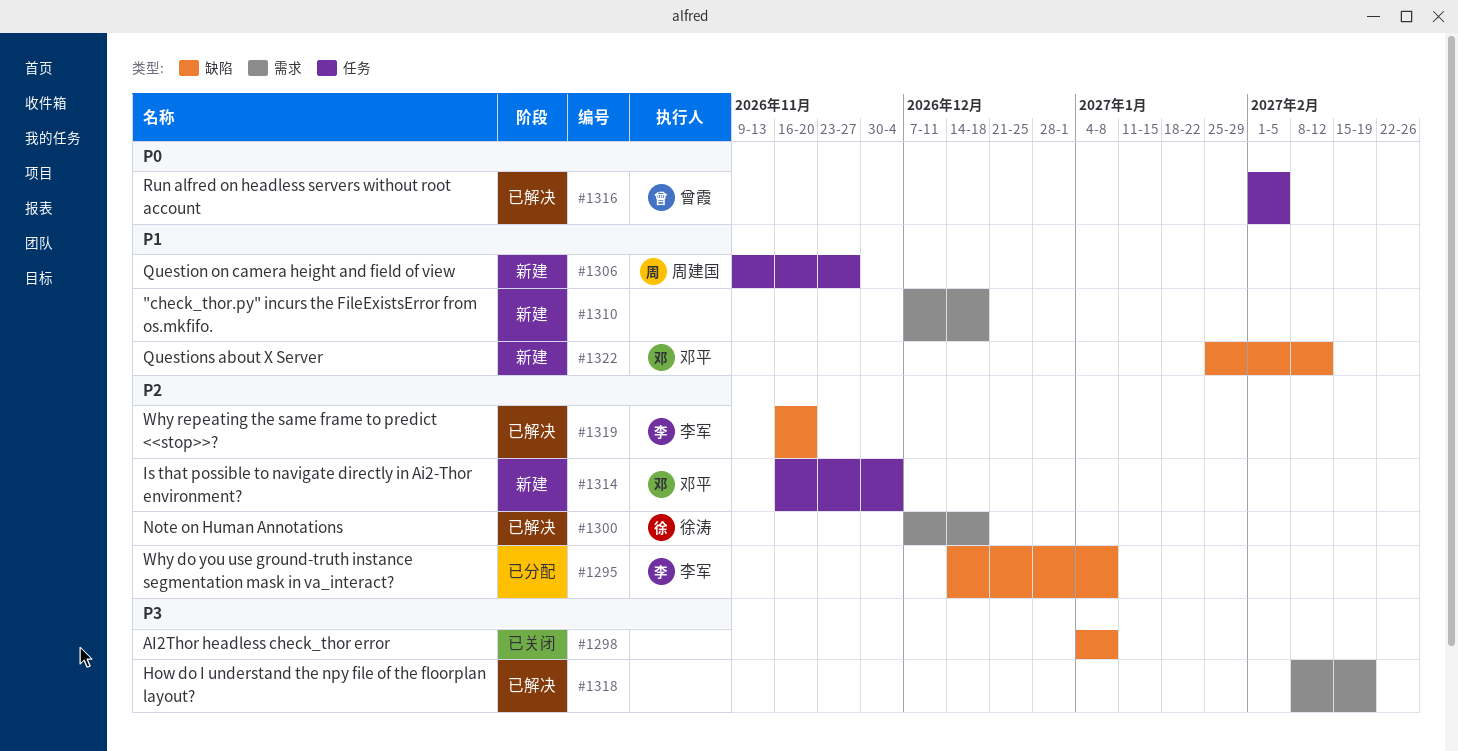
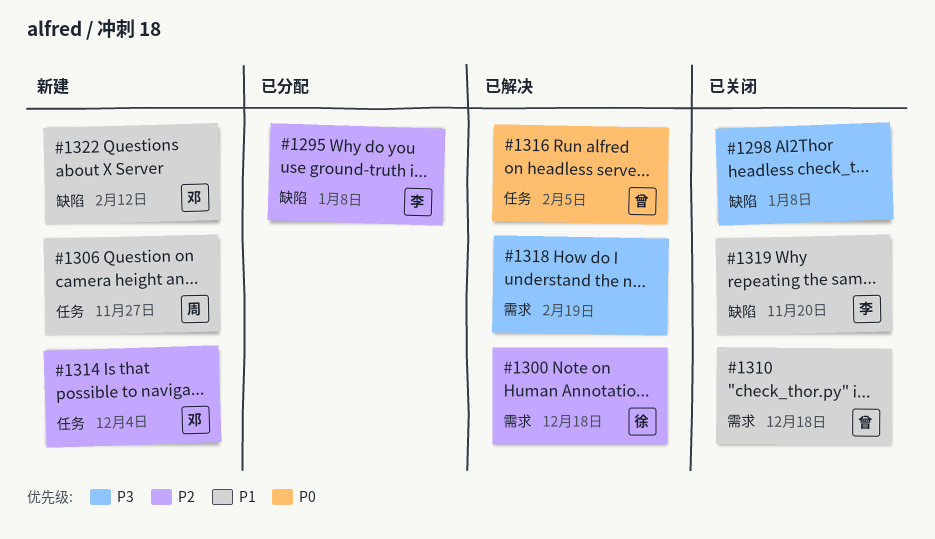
#1310, status: 新建 -> 已关闭
#1310, owner: none -> 曾霞
#1319, status: 已解决 -> 已关闭
#1319, priority: P2 -> P1

